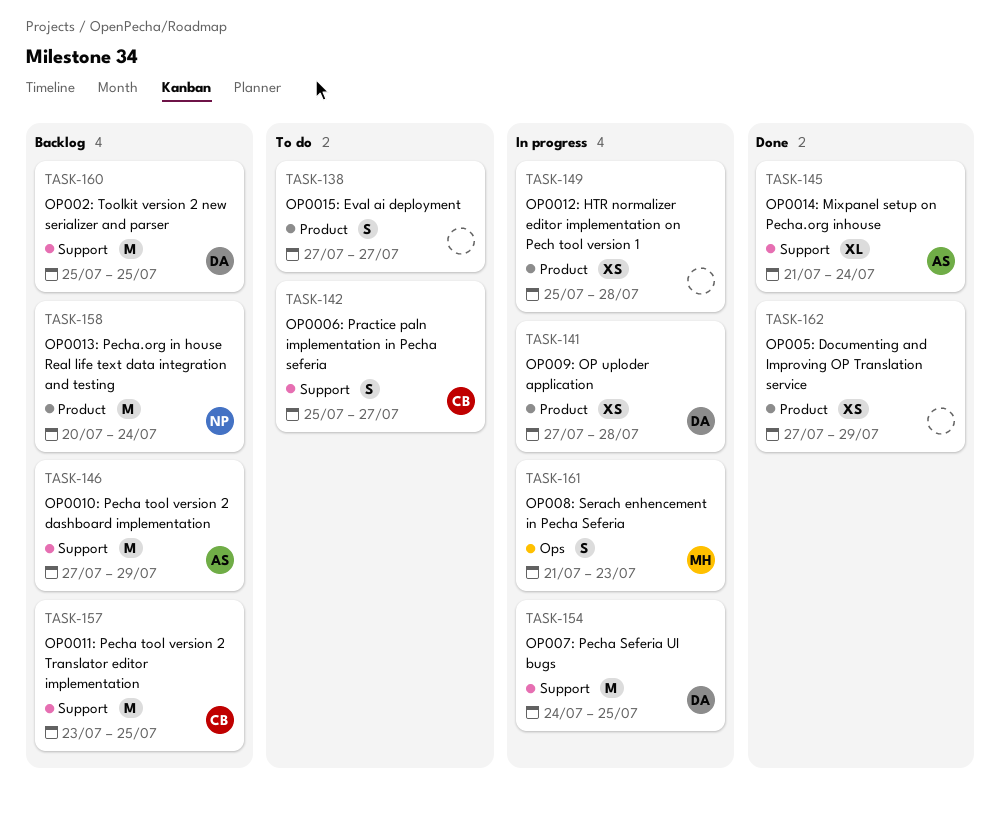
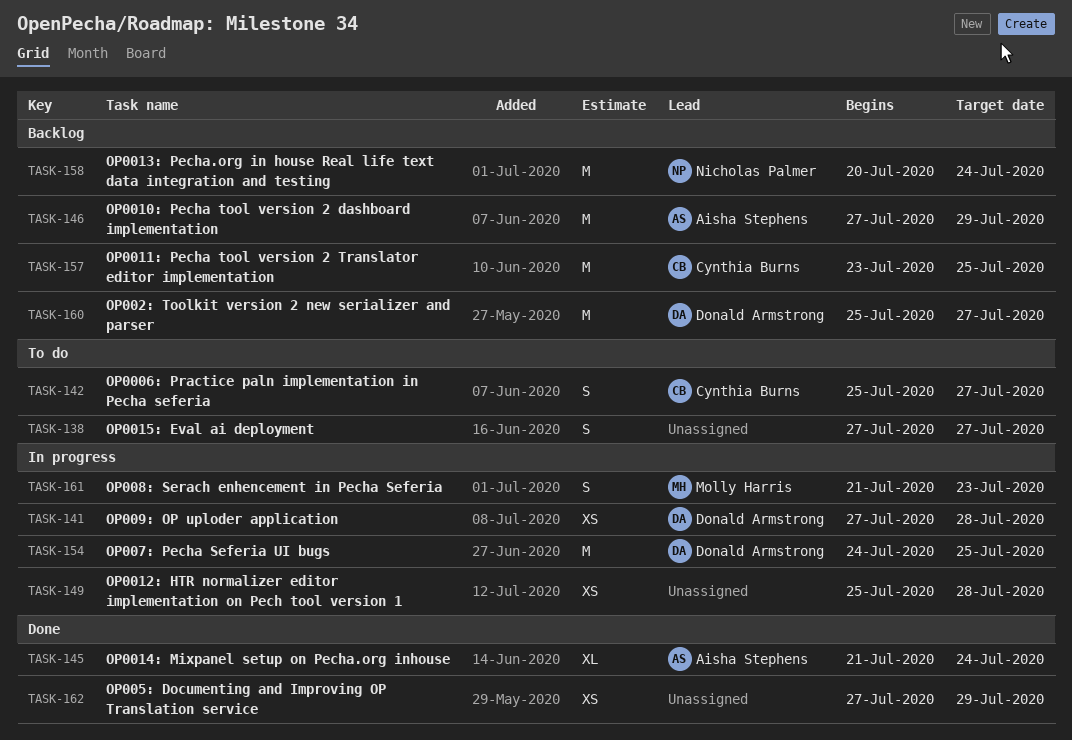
TASK-160, due: Jul 25 -> Jul 27

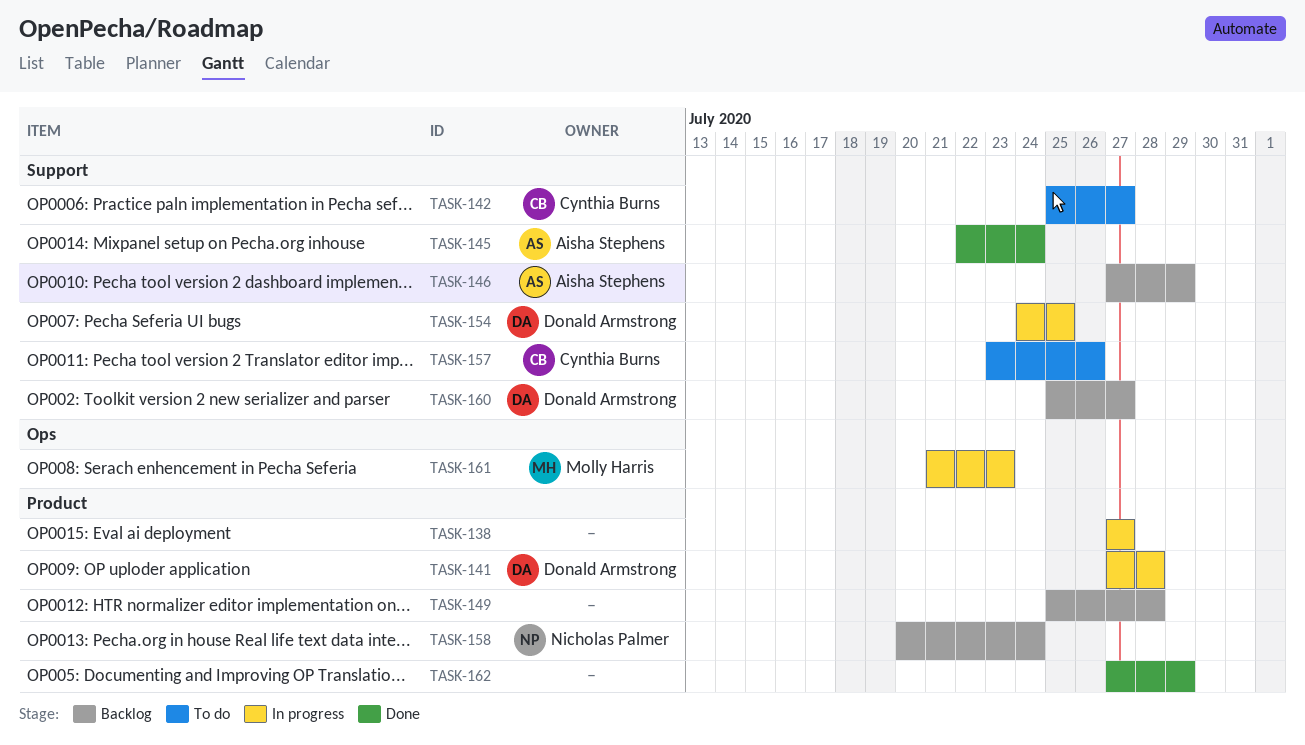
TASK-138, status: To do -> In progress
TASK-145, start: Jul 21 -> Jul 22
TASK-149, status: In progress -> Backlog
TASK-157, status: Backlog -> To do
TASK-157, due: Jul 25 -> Jul 26

